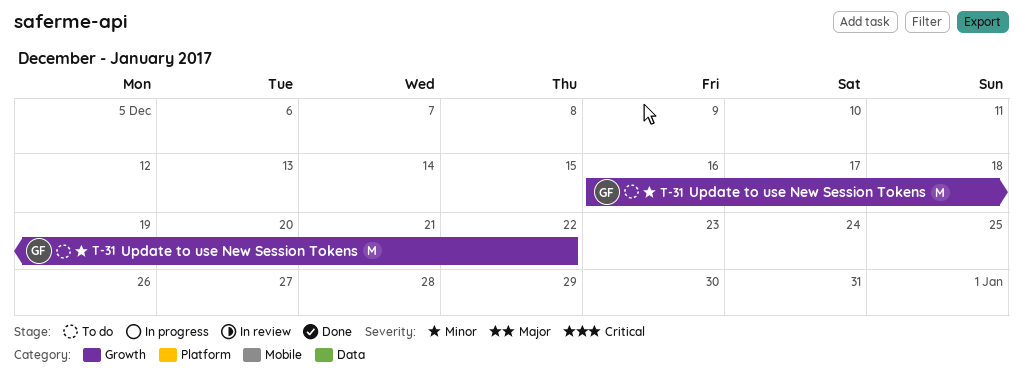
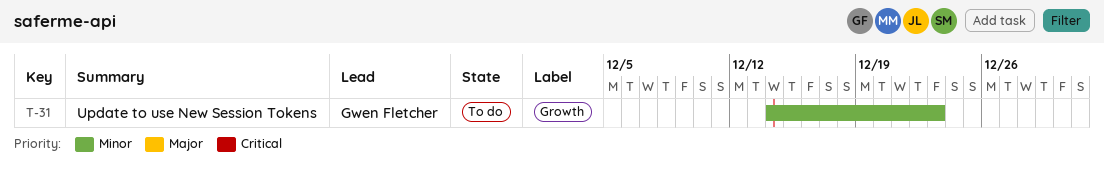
T-31, start: Dec 16 -> Dec 14
T-31, due: Dec 22 -> Dec 23

